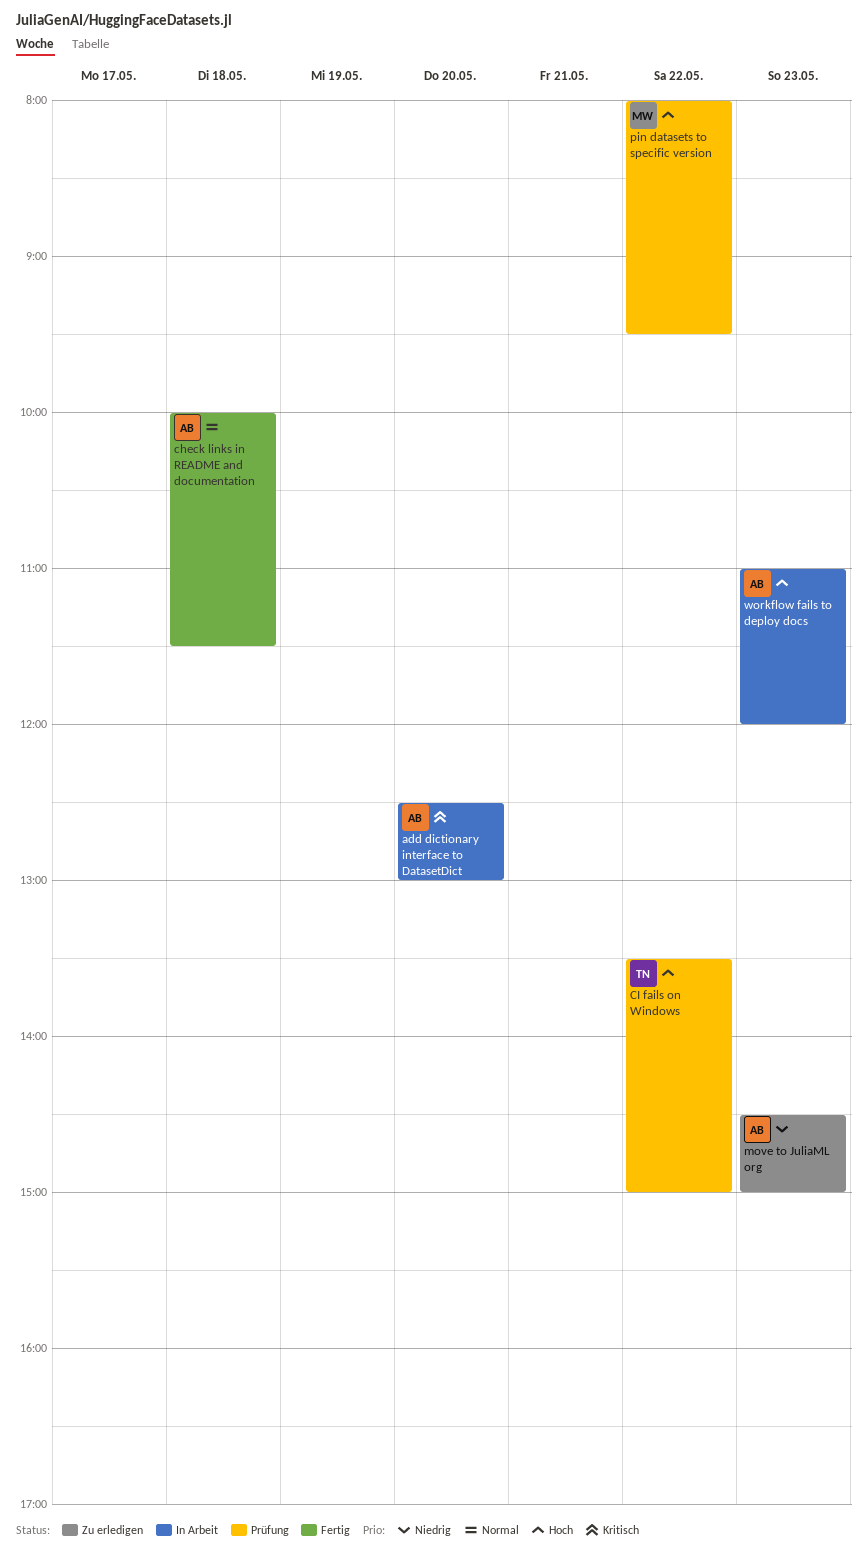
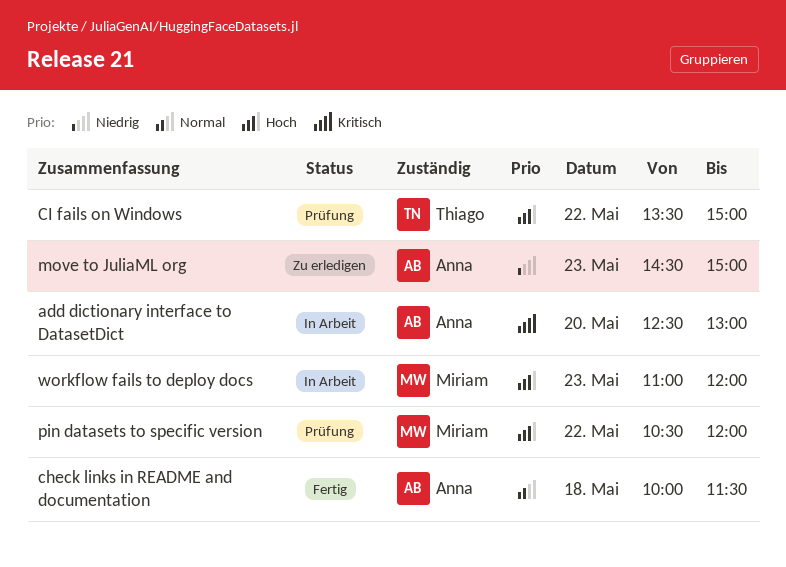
pin datasets to specific version, begins: 08:00 -> 10:30
pin datasets to specific version, ends: 09:30 -> 12:00
workflow fails to deploy docs, owner: Anna -> Miriam

